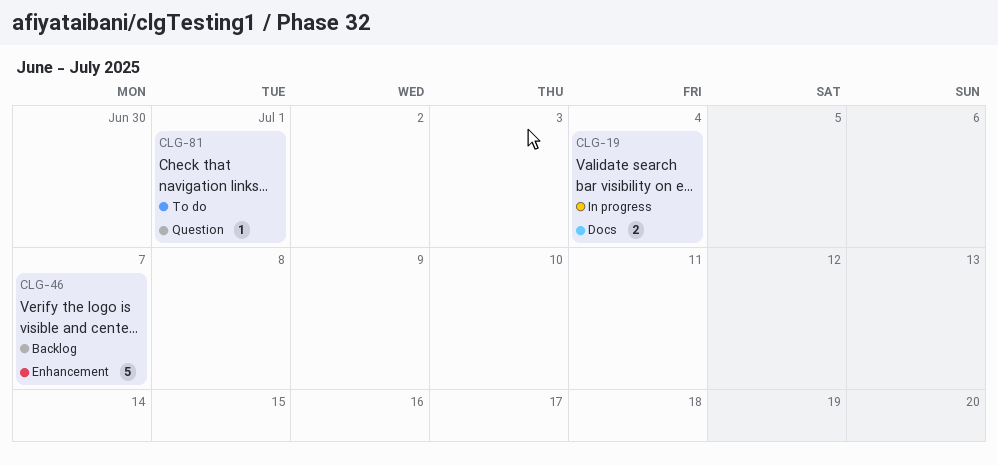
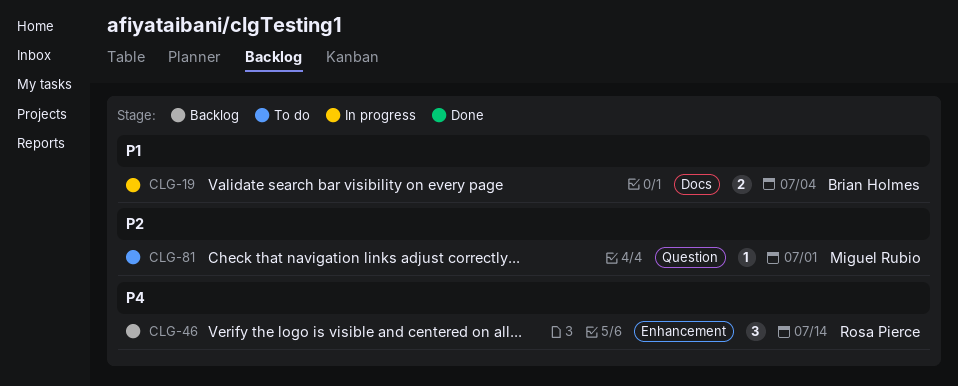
CLG-46, estimate: 5 -> 3
CLG-46, due: Jul 7 -> Jul 14

